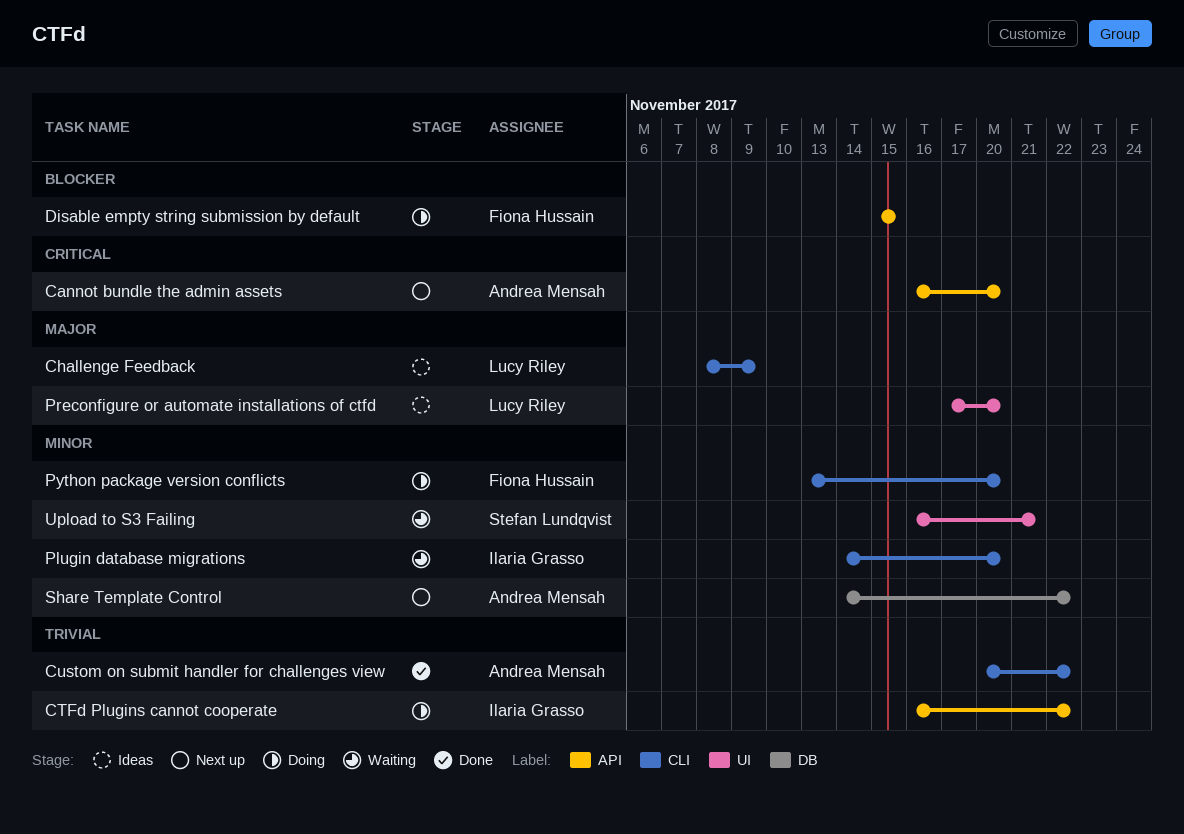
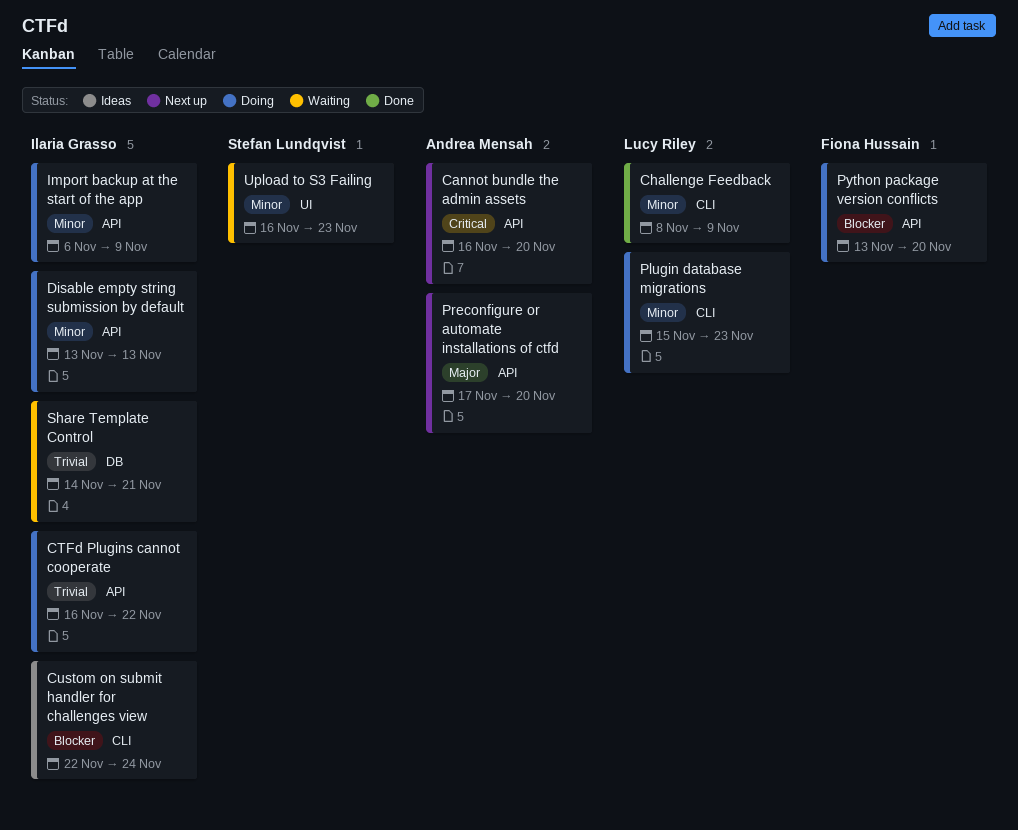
Challenge Feedback, status: Ideas -> Done
Challenge Feedback, priority: Major -> Minor
Custom on submit handler for challenges view, status: Done -> Ideas
Custom on submit handler for challenges view, owner: Andrea Mensah -> Ilaria Grasso
Custom on submit handler for challenges view, priority: Trivial -> Blocker
Custom on submit handler for challenges view, start: Nov 20 -> Nov 22
Custom on submit handler for challenges view, due: Nov 22 -> Nov 24
Disable empty string submission by default, owner: Fiona Hussain -> Ilaria Grasso
Disable empty string submission by default, priority: Blocker -> Minor
Disable empty string submission by default, start: Nov 15 -> Nov 13
Disable empty string submission by default, due: Nov 15 -> Nov 13
Import backup at the start of the app: none -> present
Plugin database migrations, status: Waiting -> Doing
Plugin database migrations, owner: Ilaria Grasso -> Lucy Riley
Plugin database migrations, start: Nov 14 -> Nov 15
Plugin database migrations, due: Nov 20 -> Nov 23
Preconfigure or automate installations of ctfd, status: Ideas -> Next up
Preconfigure or automate installations of ctfd, owner: Lucy Riley -> Andrea Mensah
Preconfigure or automate installations of ctfd, label: UI -> API
Python package version conflicts, priority: Minor -> Blocker
Python package version conflicts, label: CLI -> API
Share Template Control, status: Next up -> Waiting
Share Template Control, owner: Andrea Mensah -> Ilaria Grasso
Share Template Control, priority: Minor -> Trivial
Share Template Control, due: Nov 22 -> Nov 21
Upload to S3 Failing, due: Nov 21 -> Nov 23

